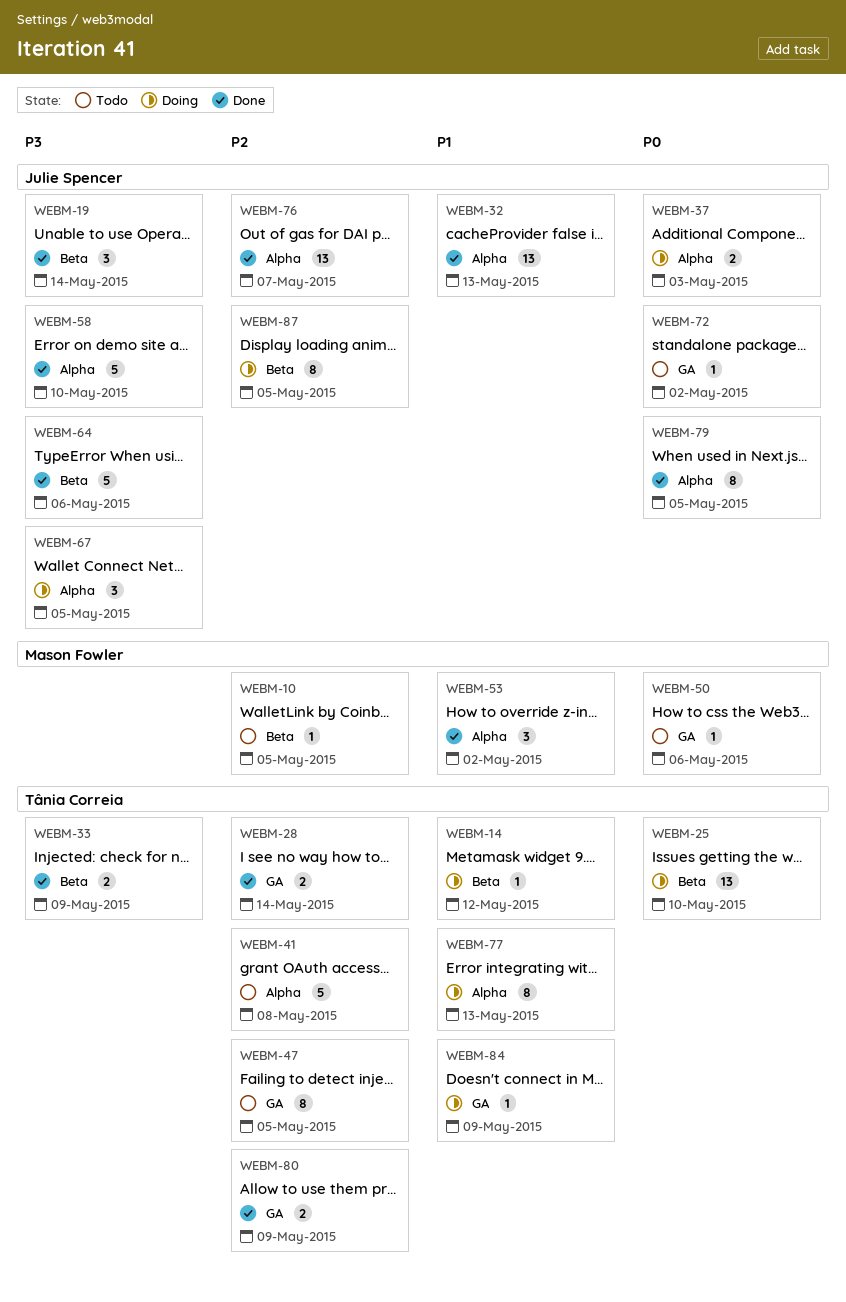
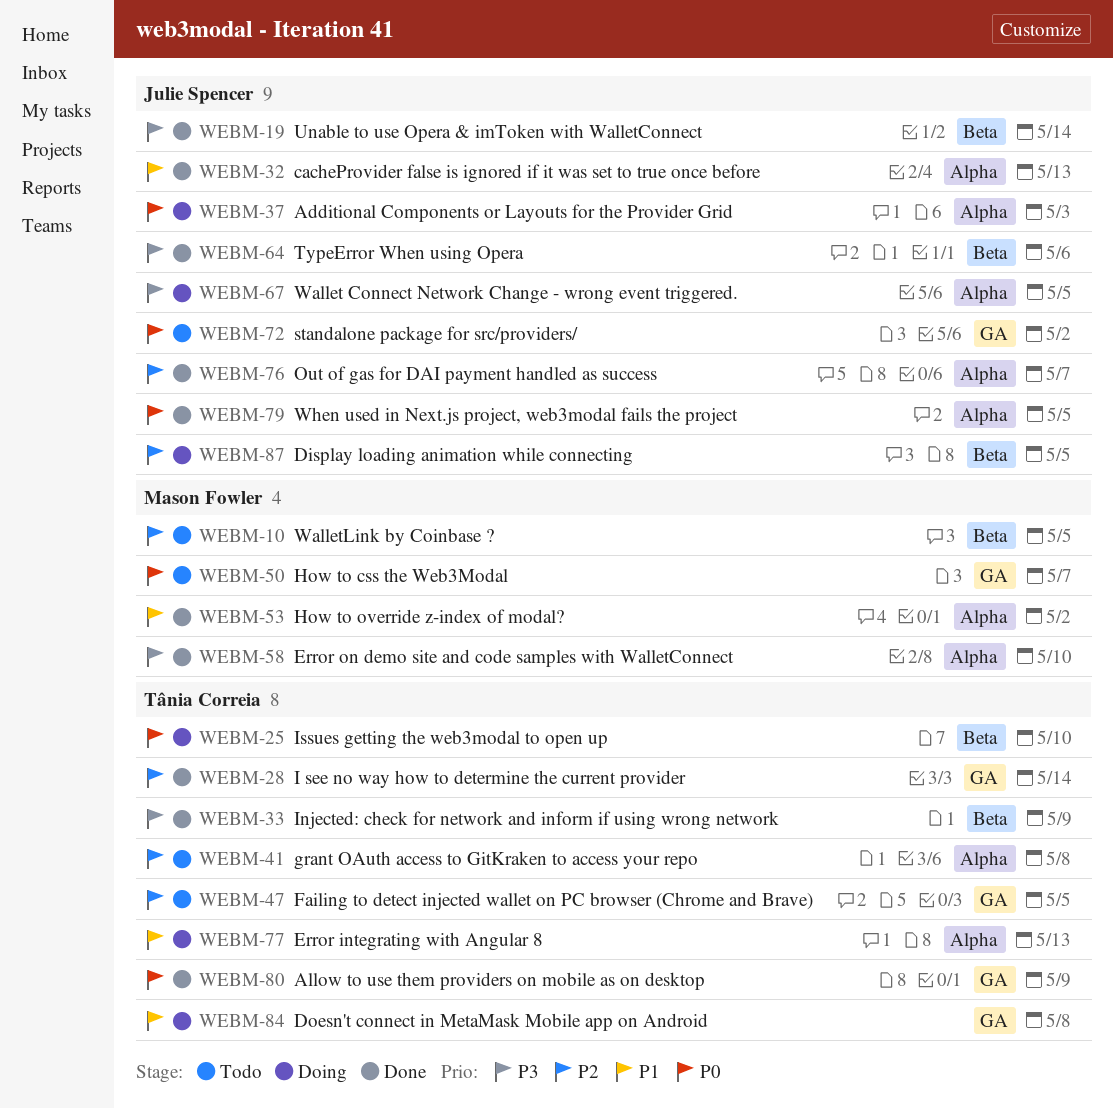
WEBM-14: present -> none
WEBM-50, due: May 6 -> May 7
WEBM-58, owner: Julie Spencer -> Mason Fowler
WEBM-80, priority: P2 -> P0
WEBM-84, due: May 9 -> May 8

